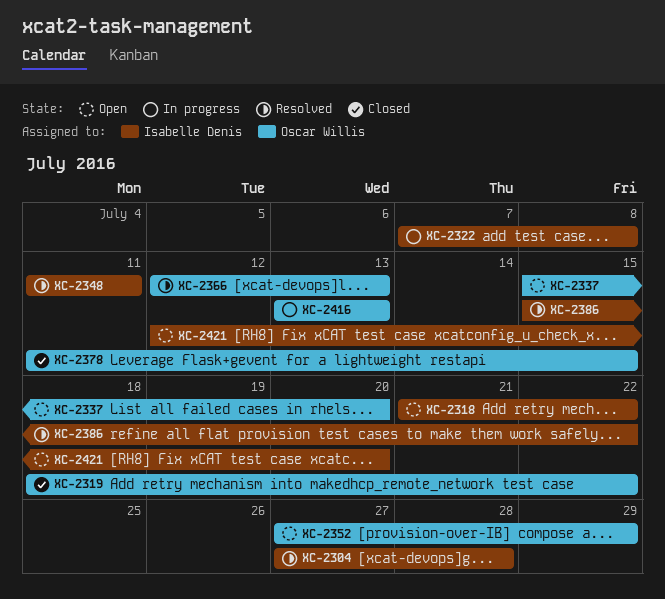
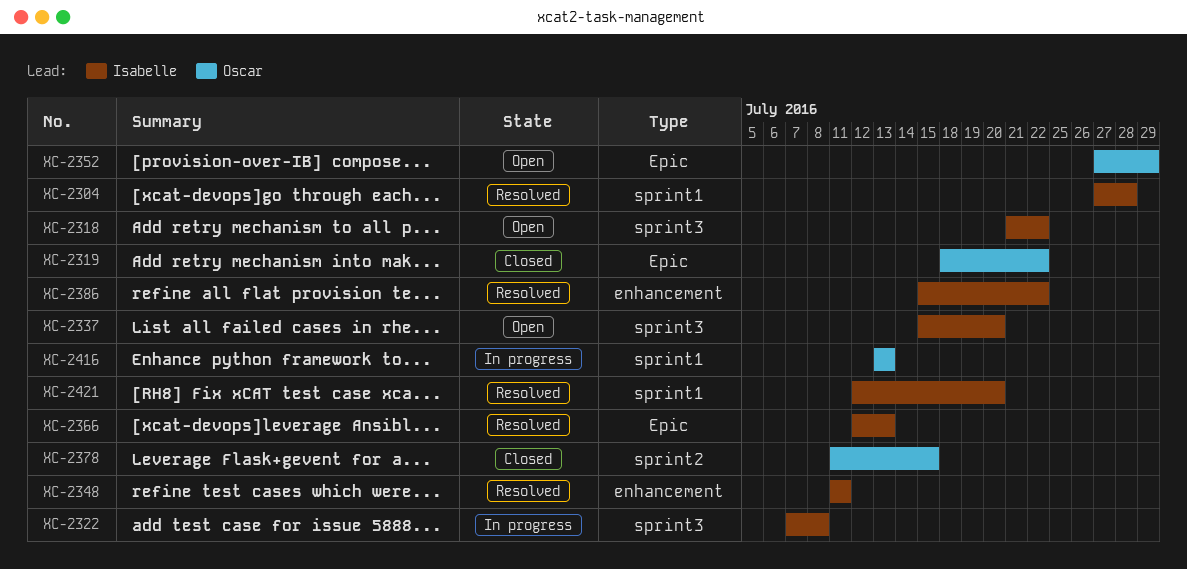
XC-2337, owner: Oscar Willis -> Isabelle Denis
XC-2366, owner: Oscar Willis -> Isabelle Denis
XC-2421, status: Open -> Resolved

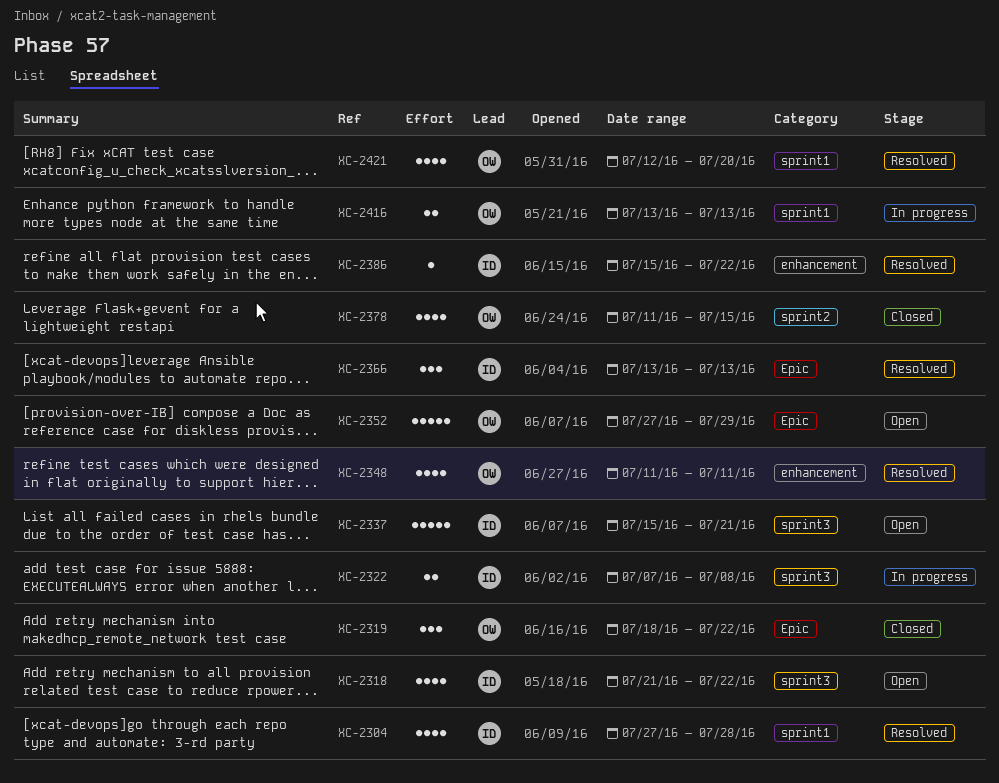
XC-2337, due: Jul 20 -> Jul 21
XC-2348, owner: Isabelle -> Oscar
XC-2366, start: Jul 12 -> Jul 13
XC-2421, owner: Isabelle -> Oscar

